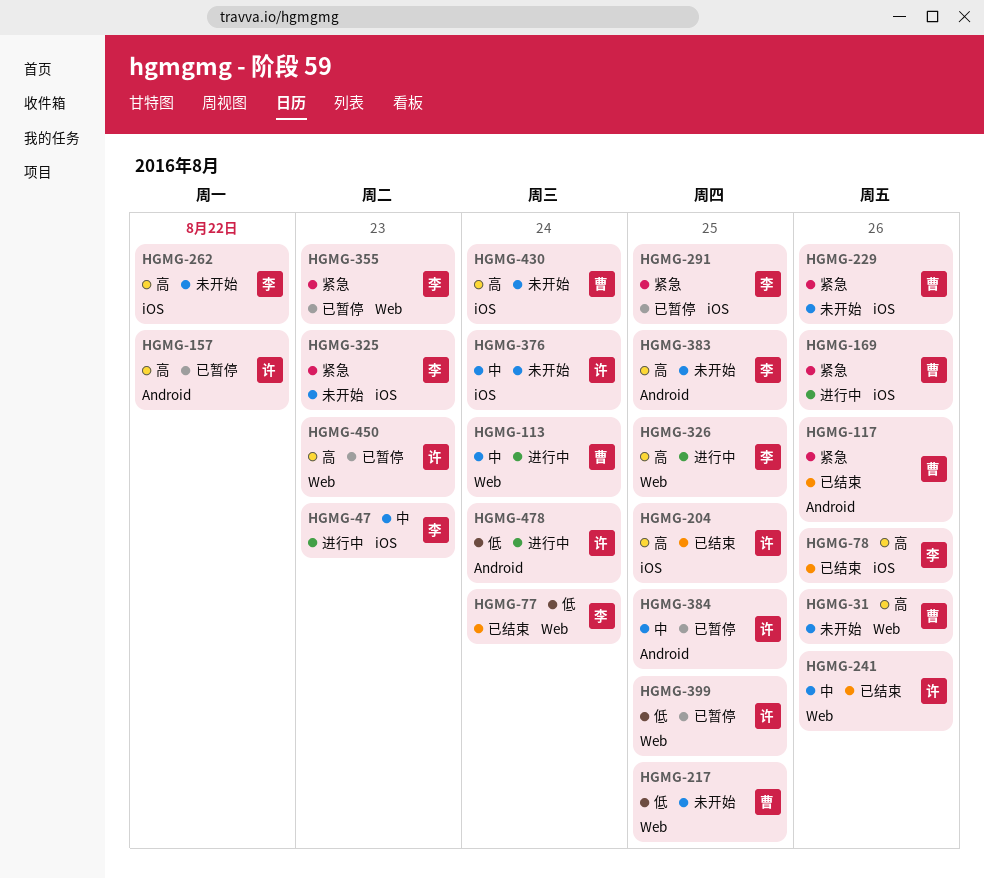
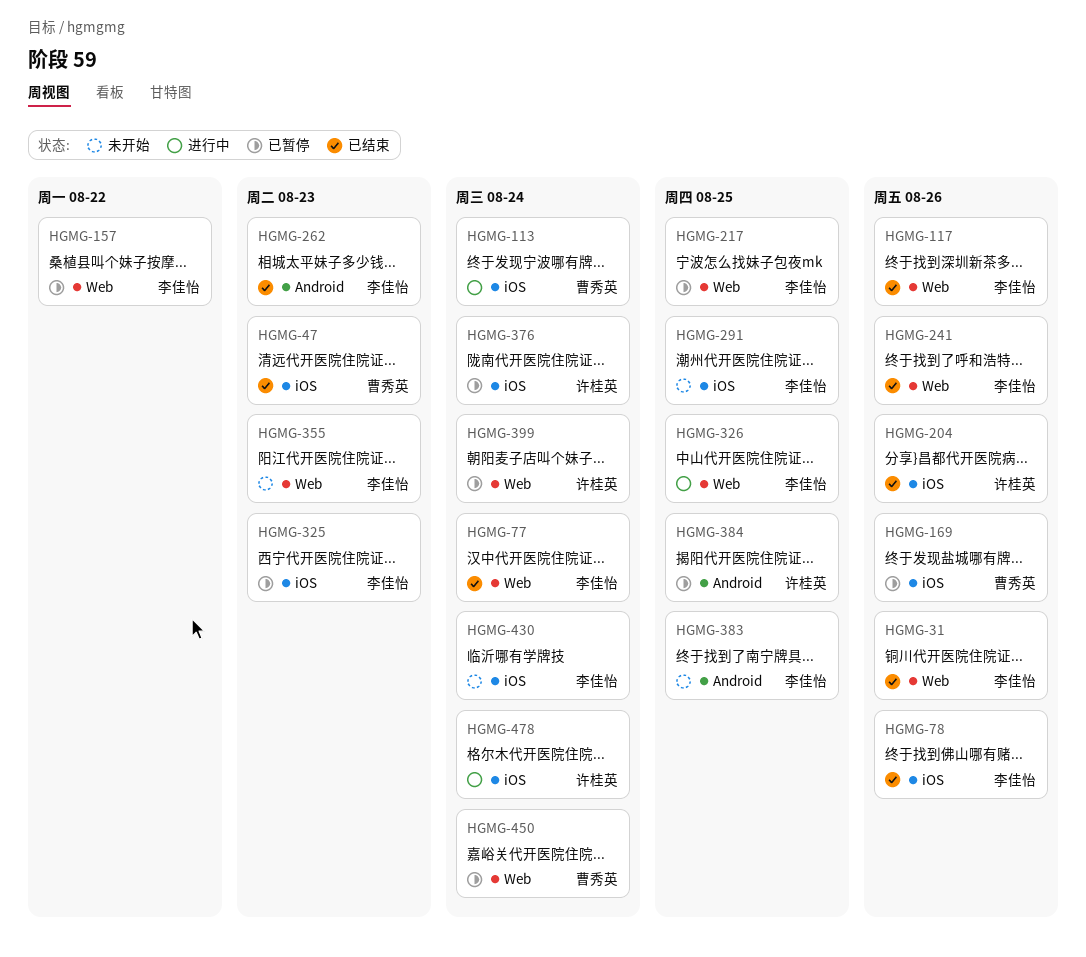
HGMG-31, status: 未开始 -> 已结束
HGMG-31, owner: 曹秀英 -> 李佳怡
HGMG-47, status: 进行中 -> 已结束
HGMG-47, owner: 李佳怡 -> 曹秀英
HGMG-113, label: Web -> iOS
HGMG-117, owner: 曹秀英 -> 李佳怡
HGMG-117, label: Android -> Web
HGMG-157, owner: 许桂英 -> 李佳怡
HGMG-157, label: Android -> Web
HGMG-169, status: 进行中 -> 已暂停
HGMG-204, due: Aug 25 -> Aug 26
HGMG-217, status: 未开始 -> 已暂停
HGMG-217, owner: 曹秀英 -> 李佳怡
HGMG-229: present -> none
HGMG-241, owner: 许桂英 -> 李佳怡
HGMG-262, status: 未开始 -> 已结束
HGMG-262, label: iOS -> Android
HGMG-262, due: Aug 22 -> Aug 23
HGMG-291, status: 已暂停 -> 未开始
HGMG-325, status: 未开始 -> 已暂停
HGMG-355, status: 已暂停 -> 未开始
HGMG-376, status: 未开始 -> 已暂停
HGMG-399, due: Aug 25 -> Aug 24
HGMG-430, owner: 曹秀英 -> 李佳怡
HGMG-450, owner: 许桂英 -> 曹秀英
HGMG-450, due: Aug 23 -> Aug 24
HGMG-478, label: Android -> iOS

